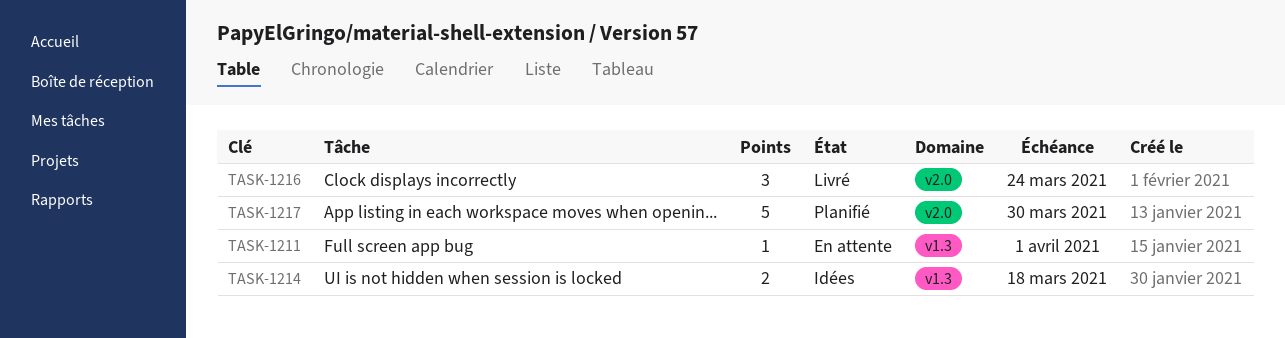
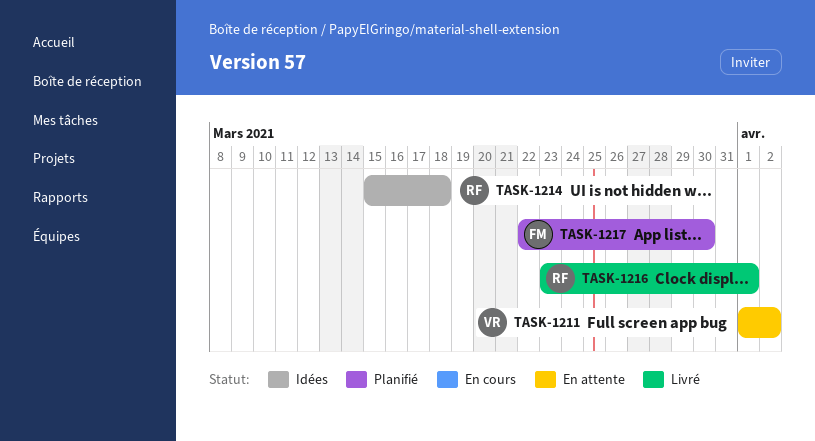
TASK-1211, due: Apr 1 -> Apr 2
TASK-1216, due: Mar 24 -> Apr 1

